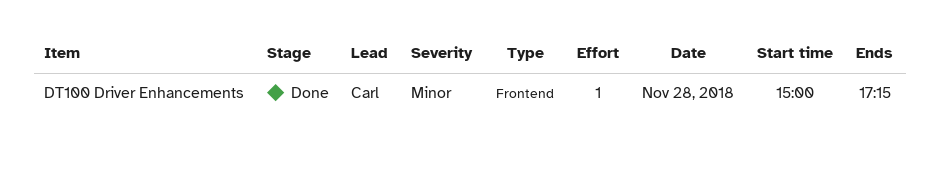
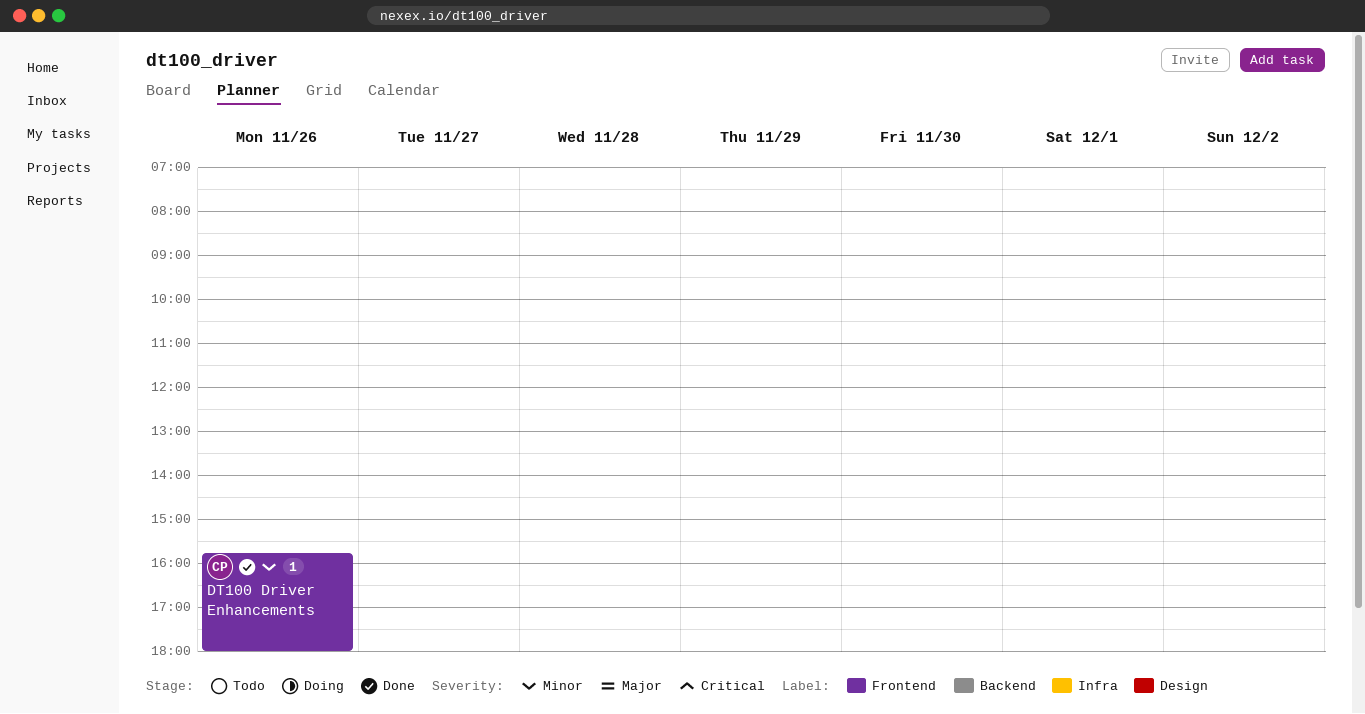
DT100 Driver Enhancements, day: Nov 28 -> Nov 26
DT100 Driver Enhancements, begins: 15:00 -> 15:45
DT100 Driver Enhancements, ends: 17:15 -> 18:00

